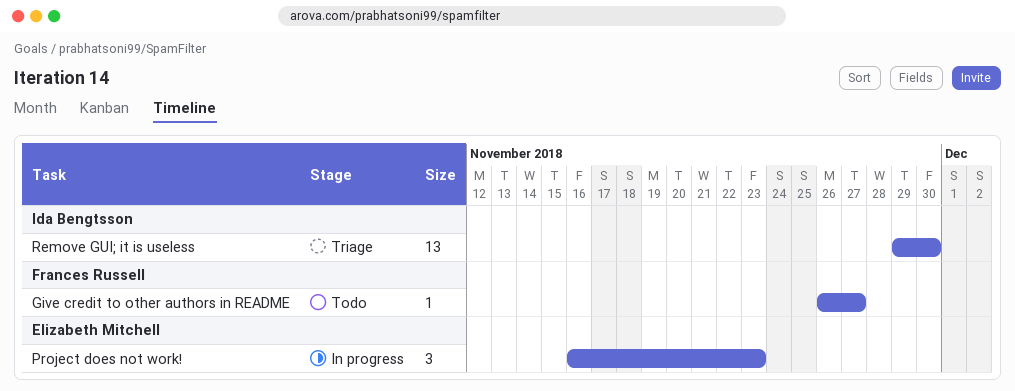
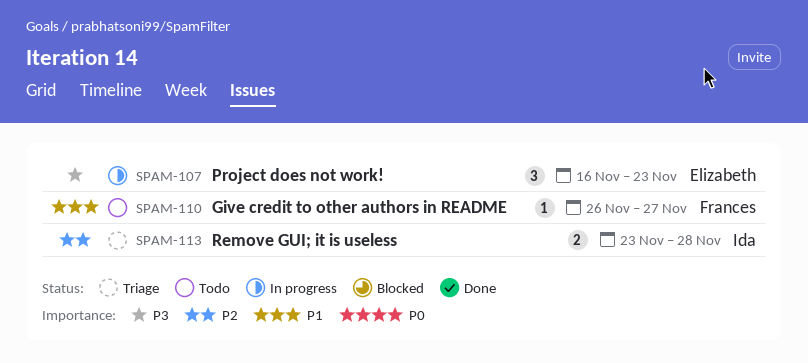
Remove GUI; it is useless, estimate: 13 -> 2
Remove GUI; it is useless, start: Nov 29 -> Nov 23
Remove GUI; it is useless, due: Nov 30 -> Nov 28

